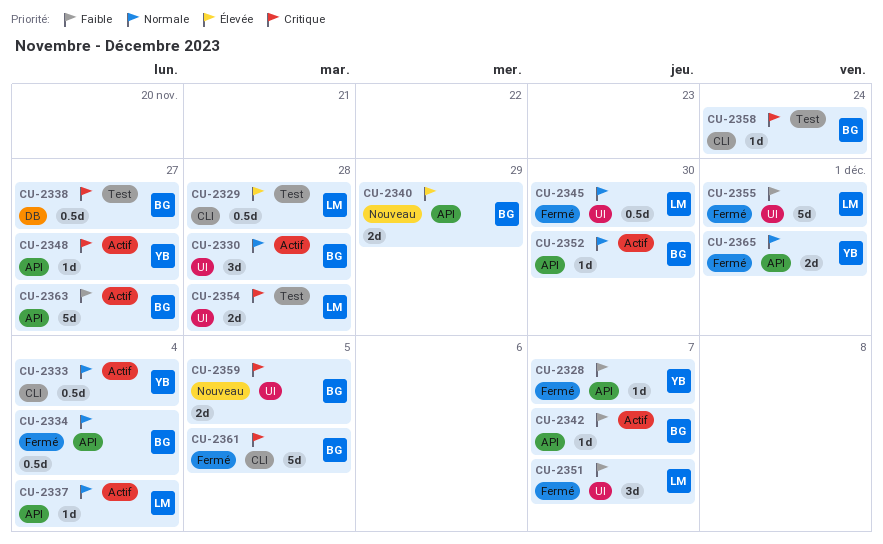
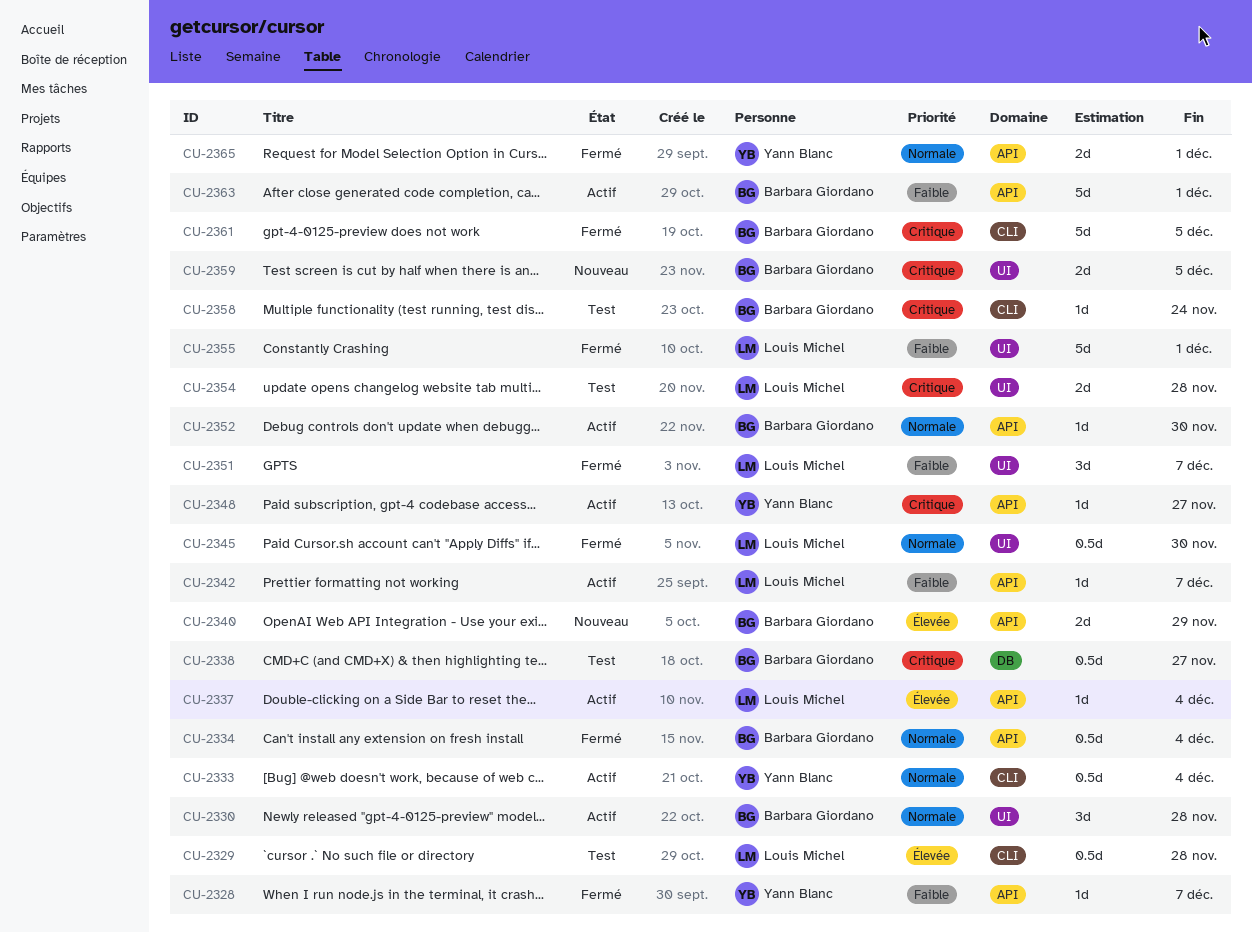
CU-2337, priority: Normale -> Élevée
CU-2342, owner: Barbara Giordano -> Louis Michel
CU-2363, due: Nov 27 -> Dec 1

